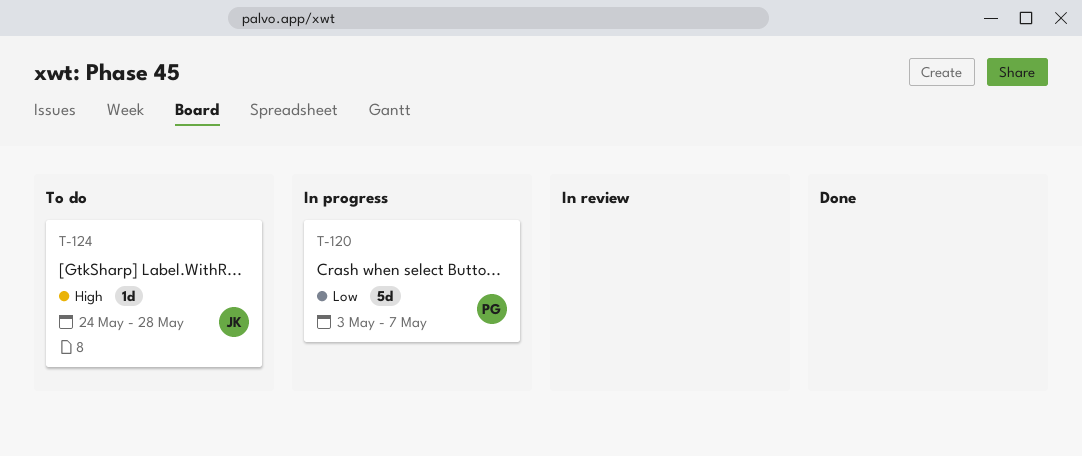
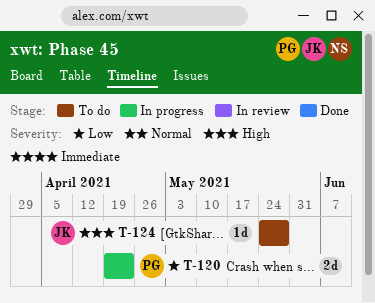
T-120, estimate: 5d -> 2d
T-120, start: May 3 -> Apr 19
T-120, due: May 7 -> Apr 23

